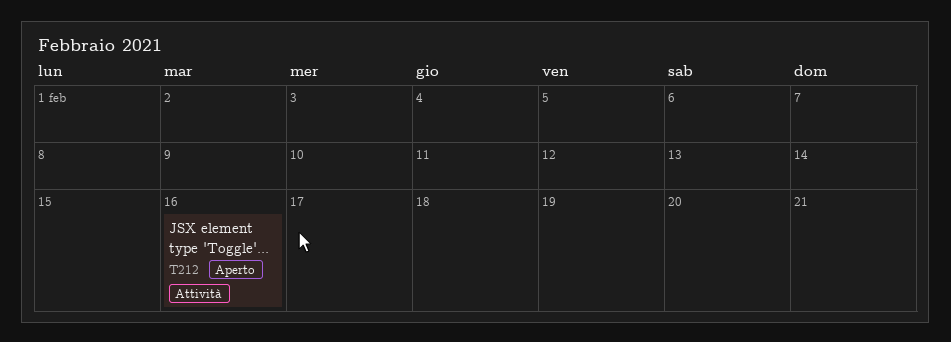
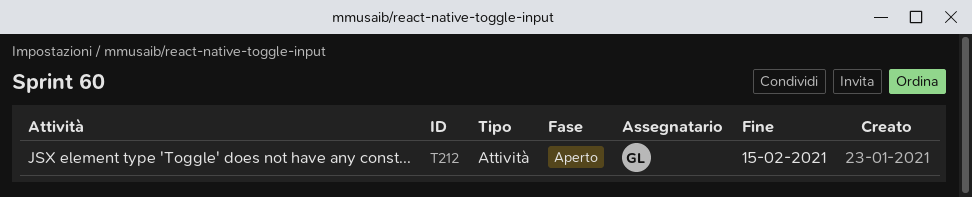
T212, due: Feb 16 -> Feb 15

